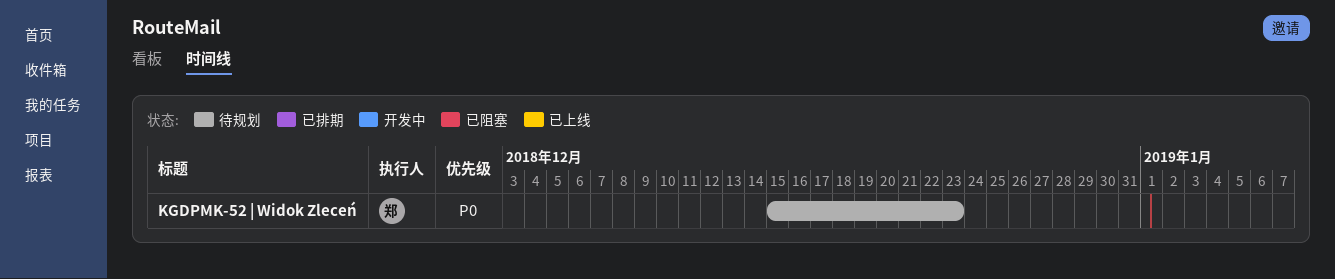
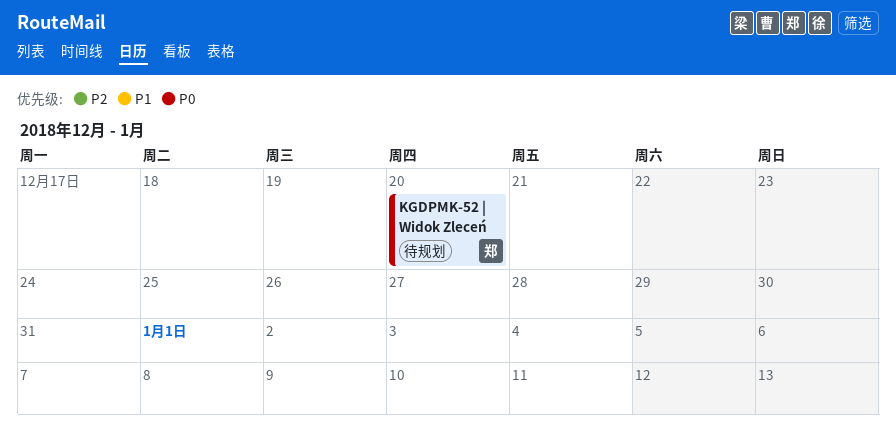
KGDPMK-52 | Widok Zleceń, due: Dec 23 -> Dec 20

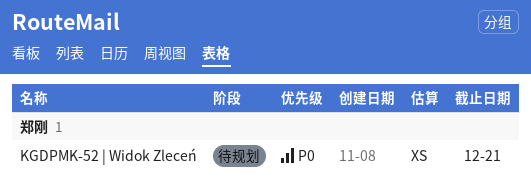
KGDPMK-52 | Widok Zleceń, due: Dec 20 -> Dec 21

